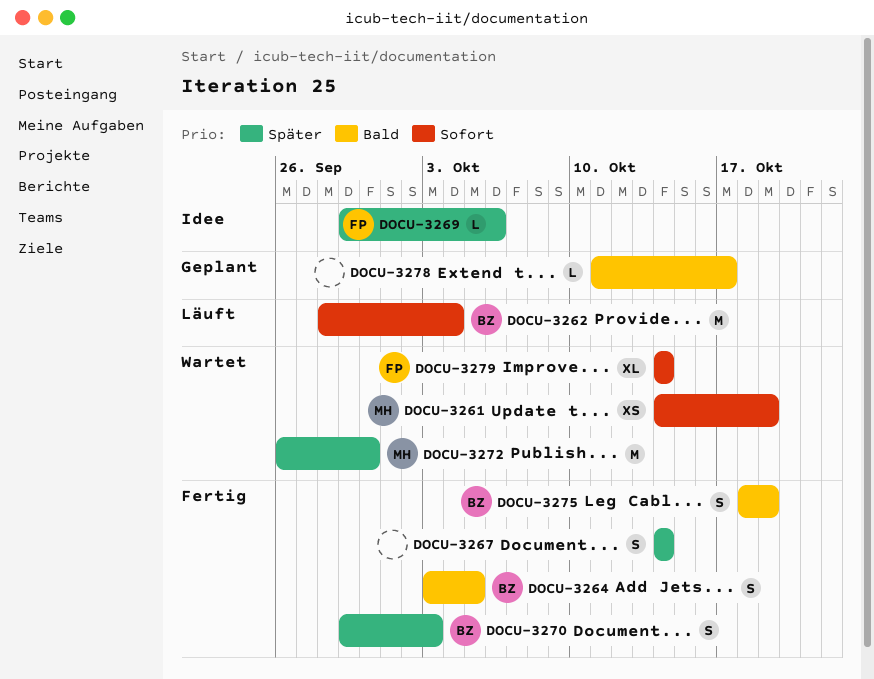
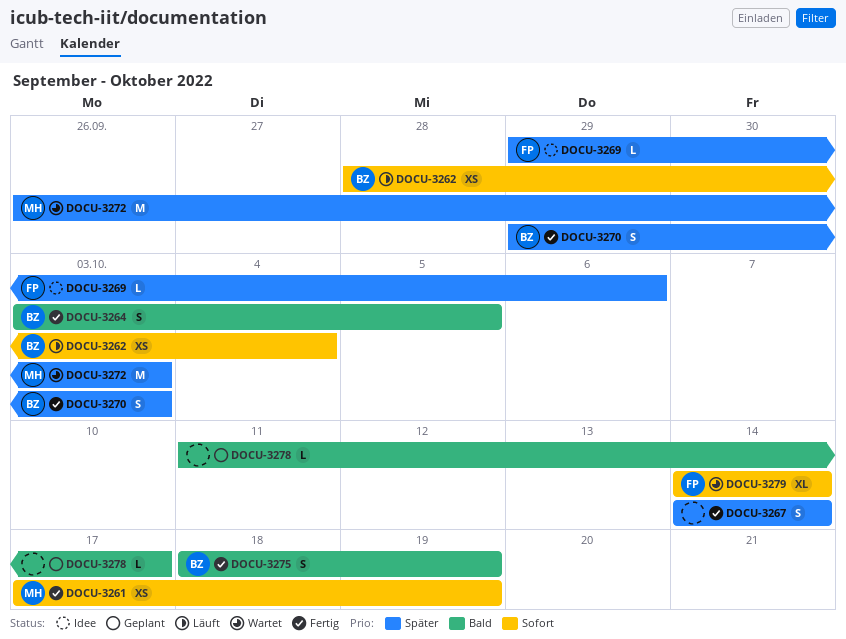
DOCU-3261, status: Wartet -> Fertig
DOCU-3261, start: Oct 14 -> Oct 17
DOCU-3262, estimate: M -> XS
DOCU-3272, due: Sep 30 -> Oct 3

